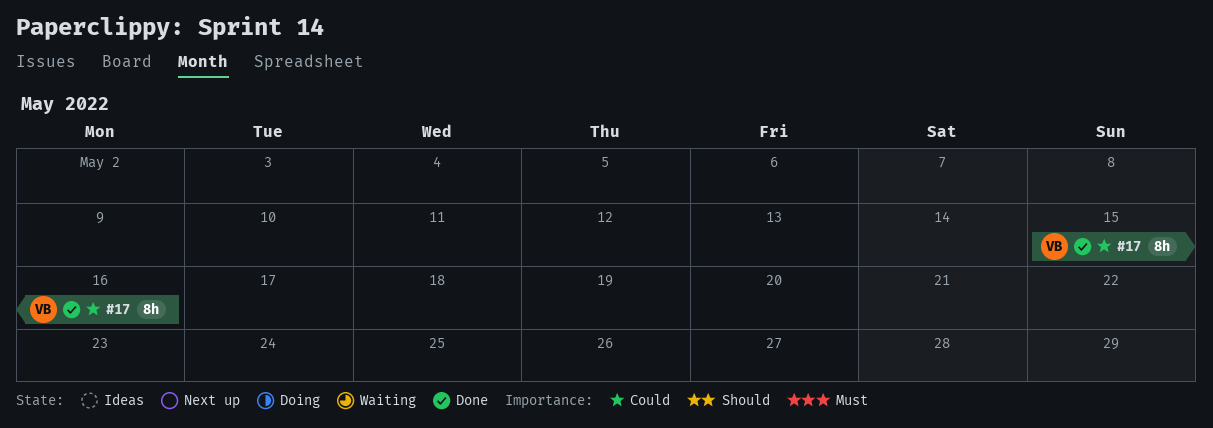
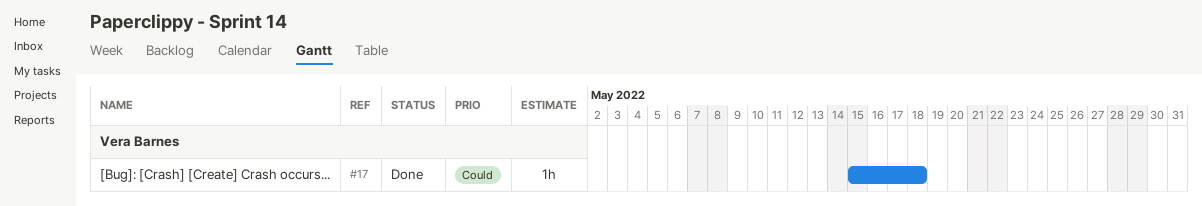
#17, estimate: 8h -> 1h
#17, due: May 16 -> May 18

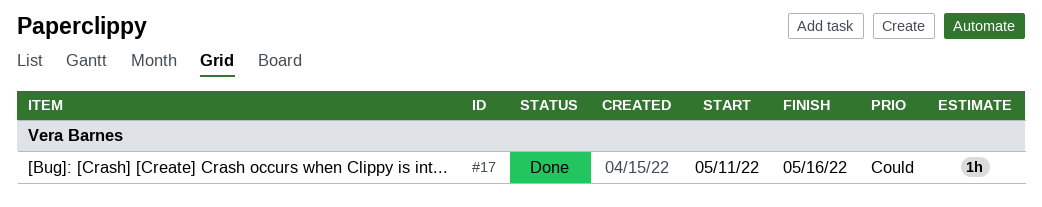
#17, start: May 15 -> May 11
#17, due: May 18 -> May 16

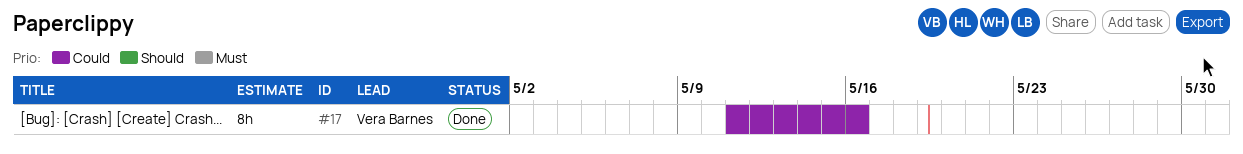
#17, estimate: 1h -> 8h

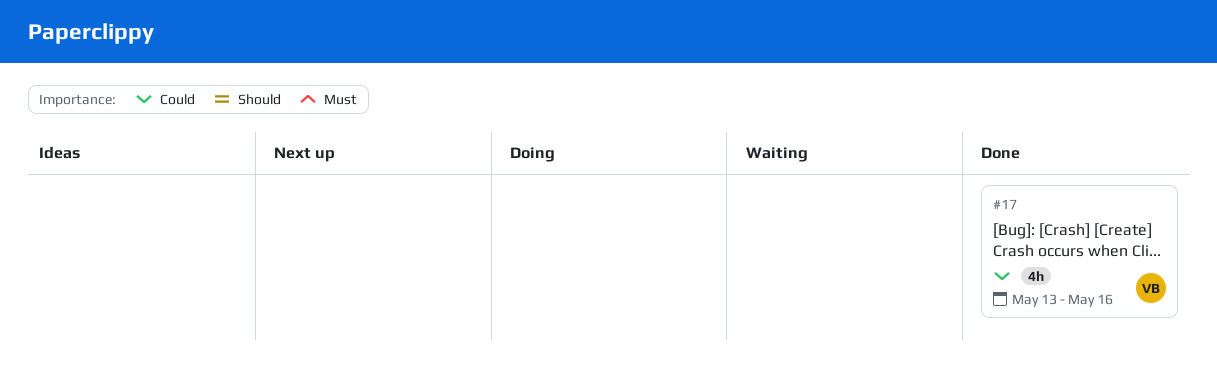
#17, estimate: 8h -> 4h
#17, start: May 11 -> May 13

